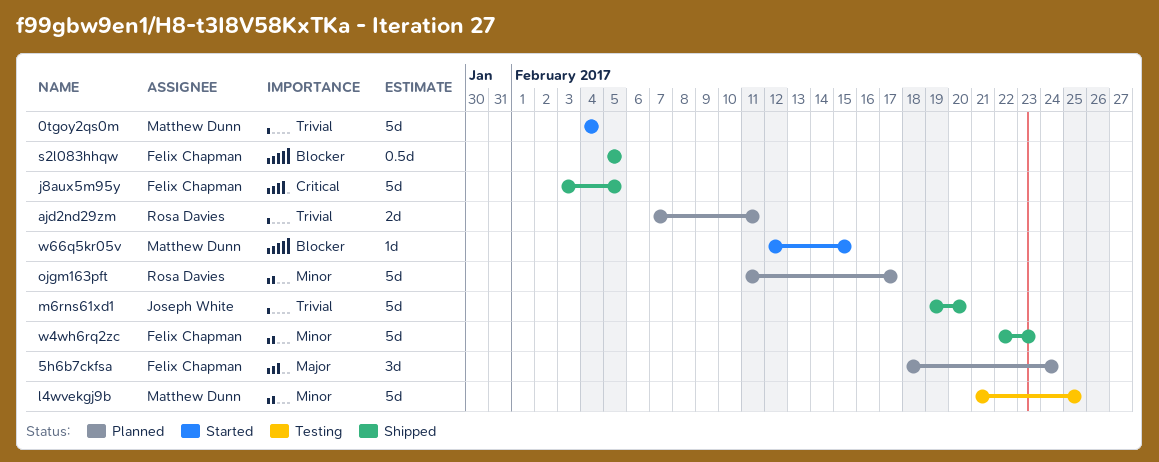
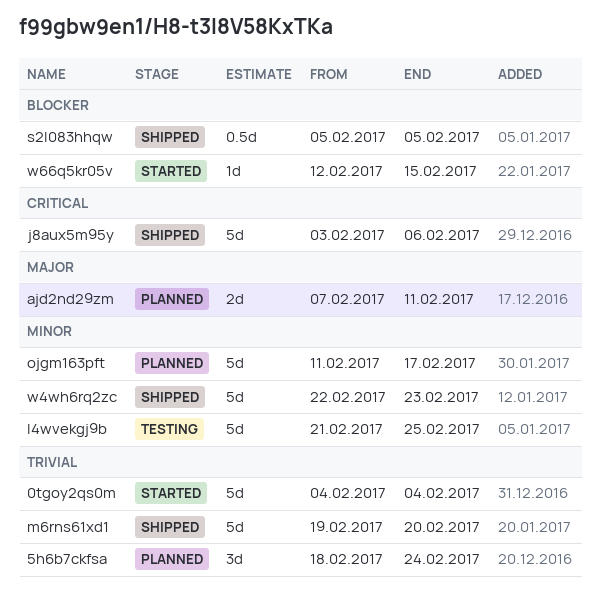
5h6b7ckfsa, priority: Major -> Trivial
ajd2nd29zm, priority: Trivial -> Major
j8aux5m95y, due: Feb 5 -> Feb 6

